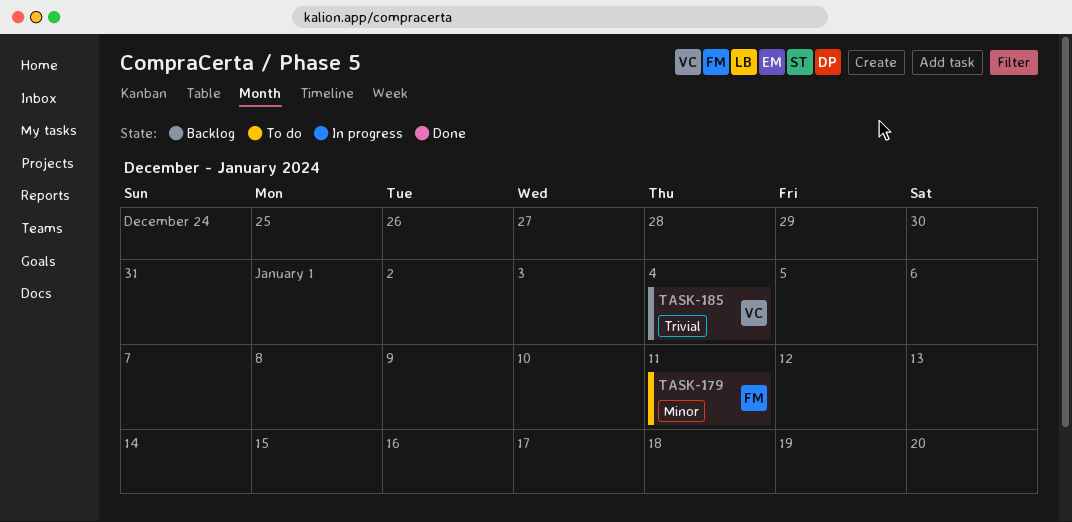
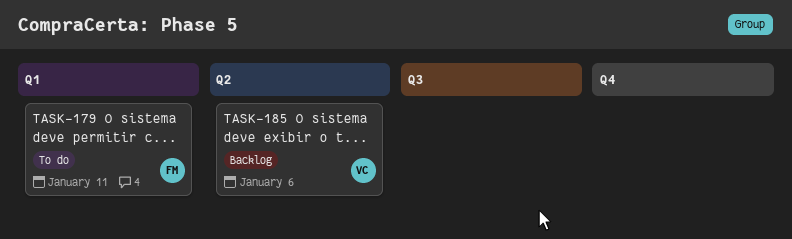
TASK-185, due: Jan 4 -> Jan 6

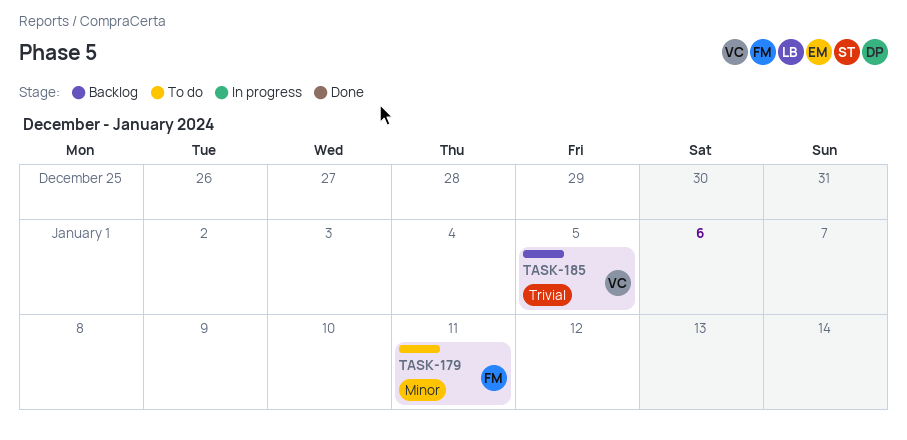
TASK-185, due: Jan 6 -> Jan 5

